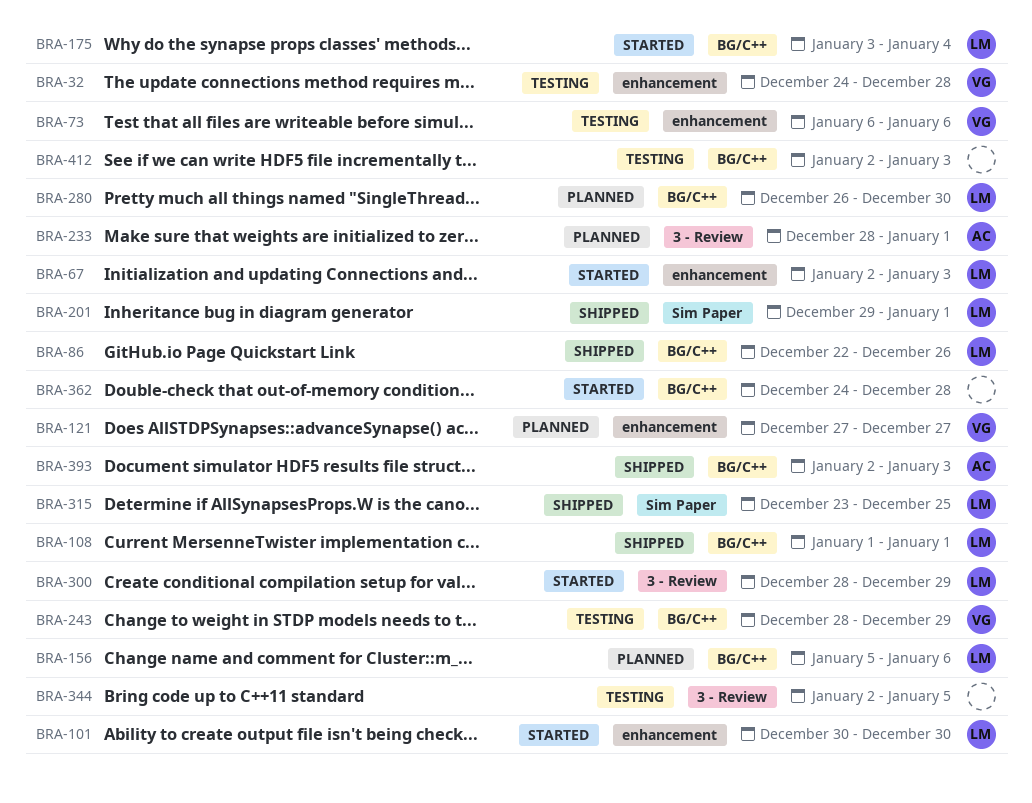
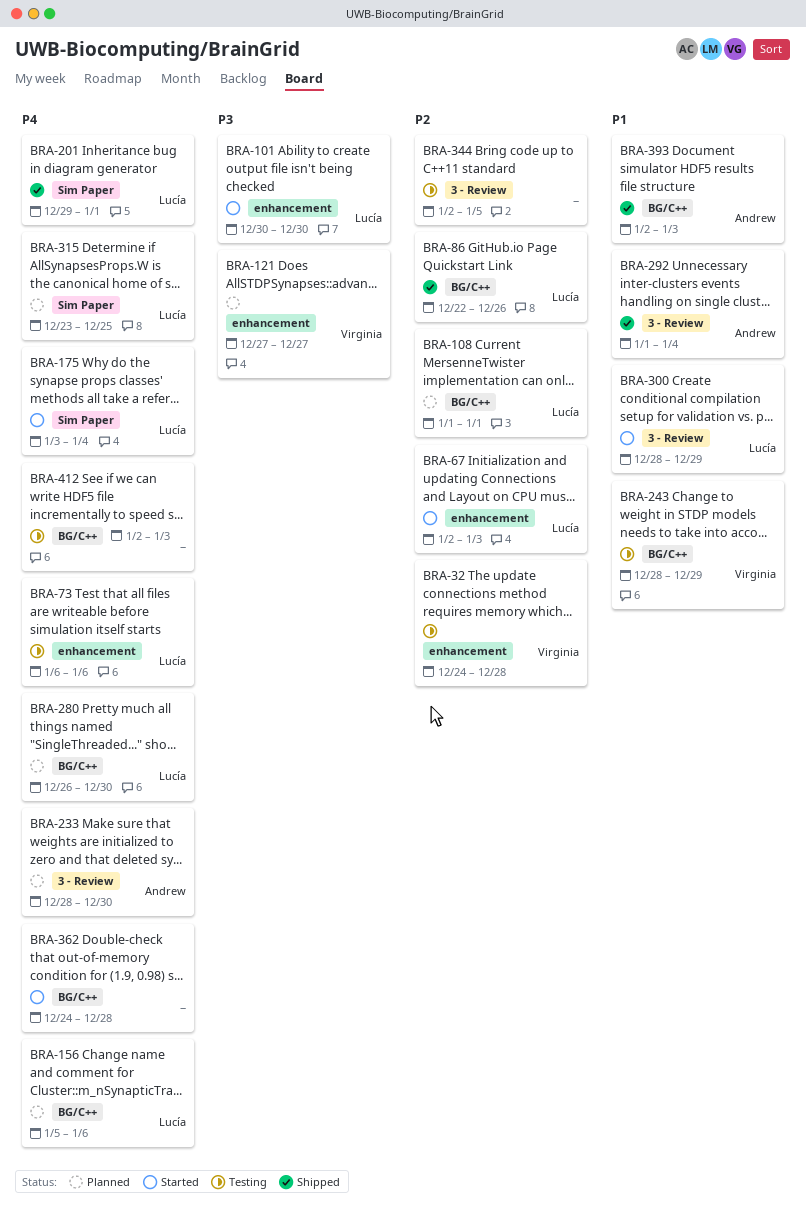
BRA-73, owner: Virginia -> Lucía
BRA-108, status: Shipped -> Planned
BRA-175, label: BG/C++ -> Sim Paper
BRA-233, due: Jan 1 -> Dec 30
BRA-292: none -> present
BRA-315, status: Shipped -> Planned

